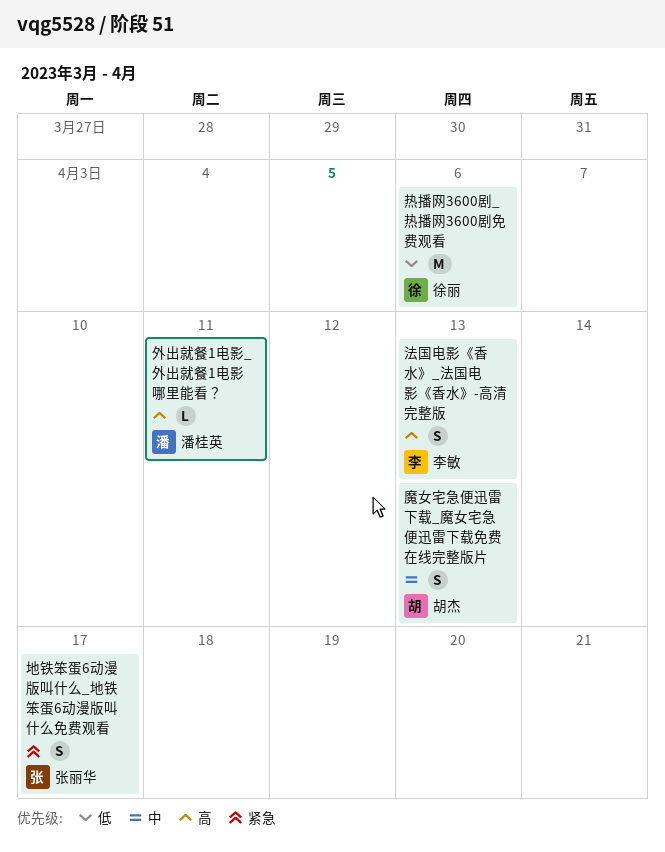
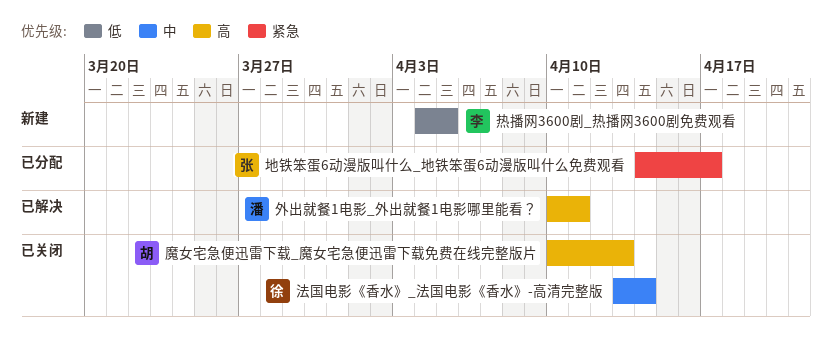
法国电影《香水》_法国电影《香水》-高清完整版, owner: 李敏 -> 徐丽
法国电影《香水》_法国电影《香水》-高清完整版, priority: 高 -> 中
法国电影《香水》_法国电影《香水》-高清完整版, due: Apr 13 -> Apr 14
热播网3600剧_热播网3600剧免费观看, owner: 徐丽 -> 李敏
热播网3600剧_热播网3600剧免费观看, due: Apr 6 -> Apr 5
魔女宅急便迅雷下载_魔女宅急便迅雷下载免费在线完整版片, priority: 中 -> 高

